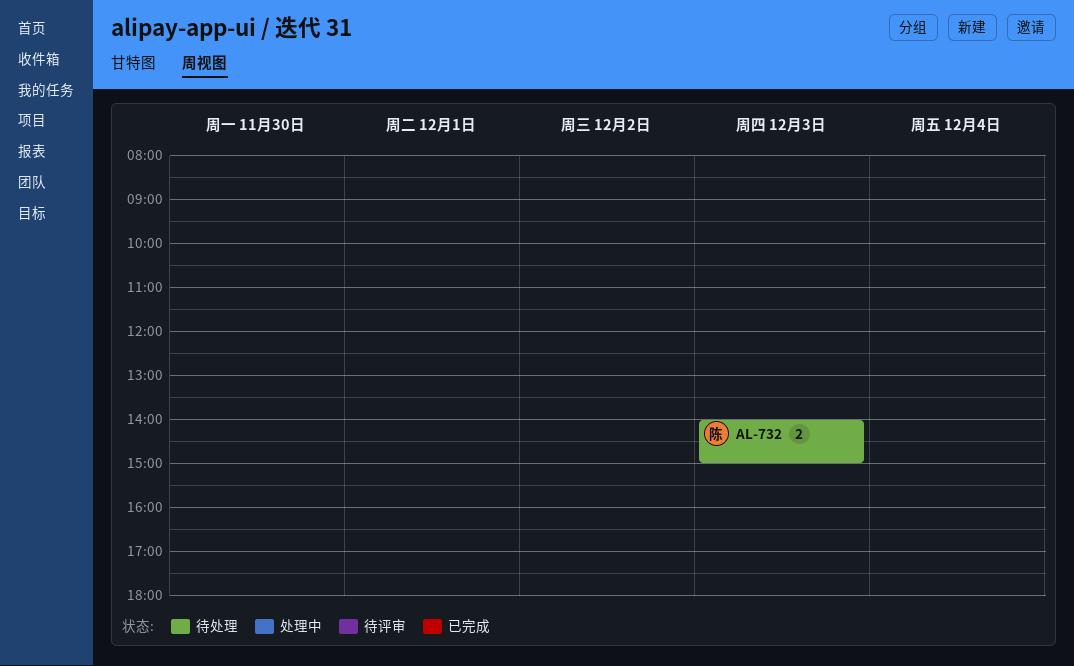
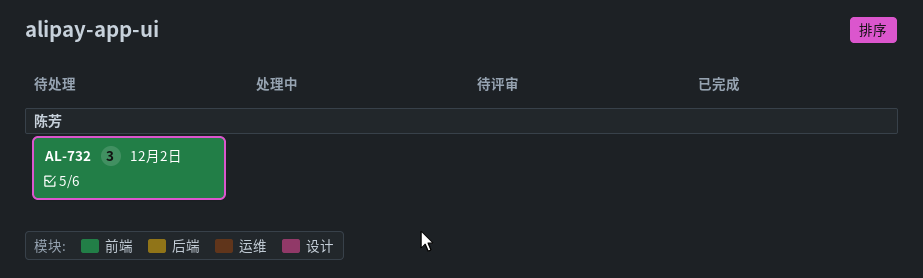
AL-732, estimate: 2 -> 3
AL-732, day: Dec 3 -> Dec 2

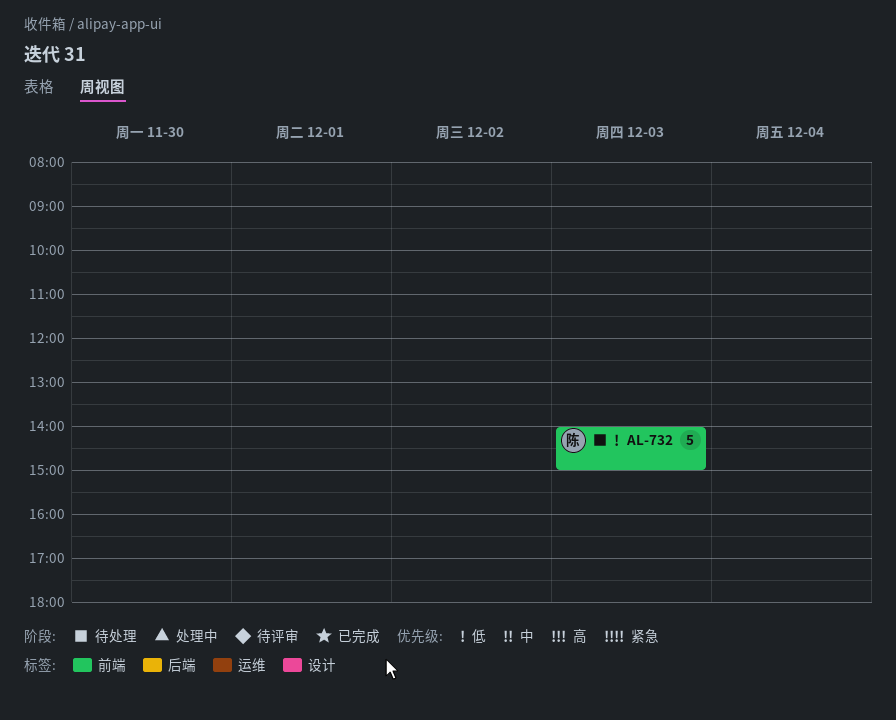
AL-732, estimate: 3 -> 5
AL-732, day: Dec 2 -> Dec 3

